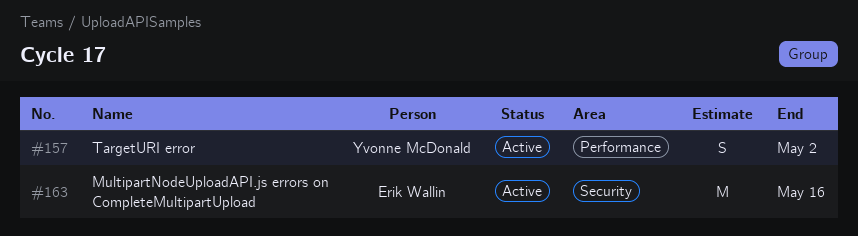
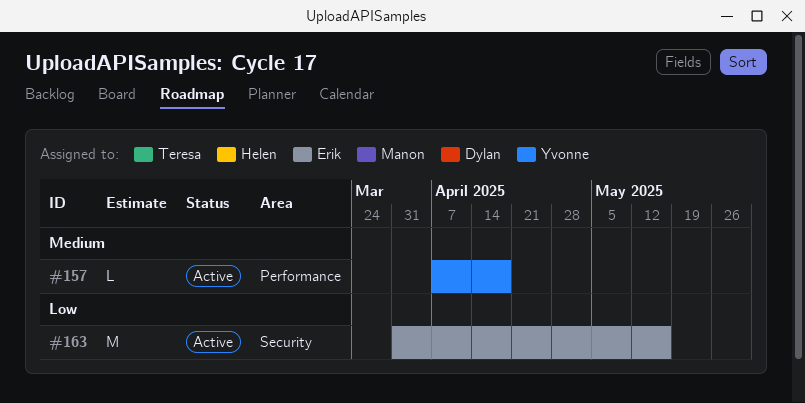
#157, estimate: S -> L
#157, due: May 2 -> Apr 18

